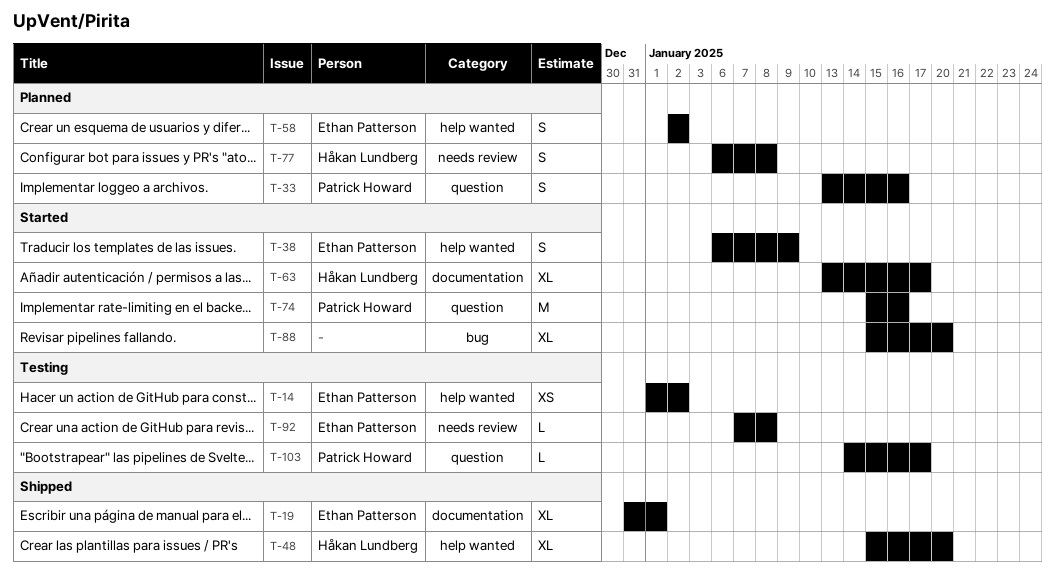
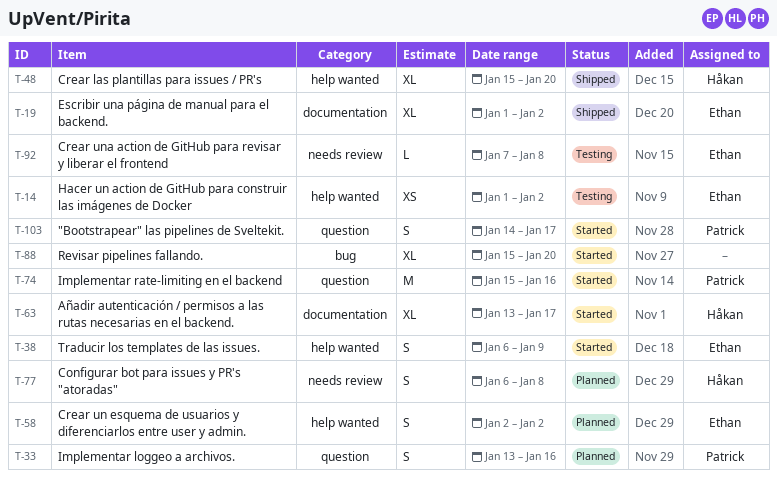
T-19, start: Dec 31 -> Jan 1
T-19, due: Jan 1 -> Jan 2
T-103, status: Testing -> Started
T-103, estimate: L -> S

